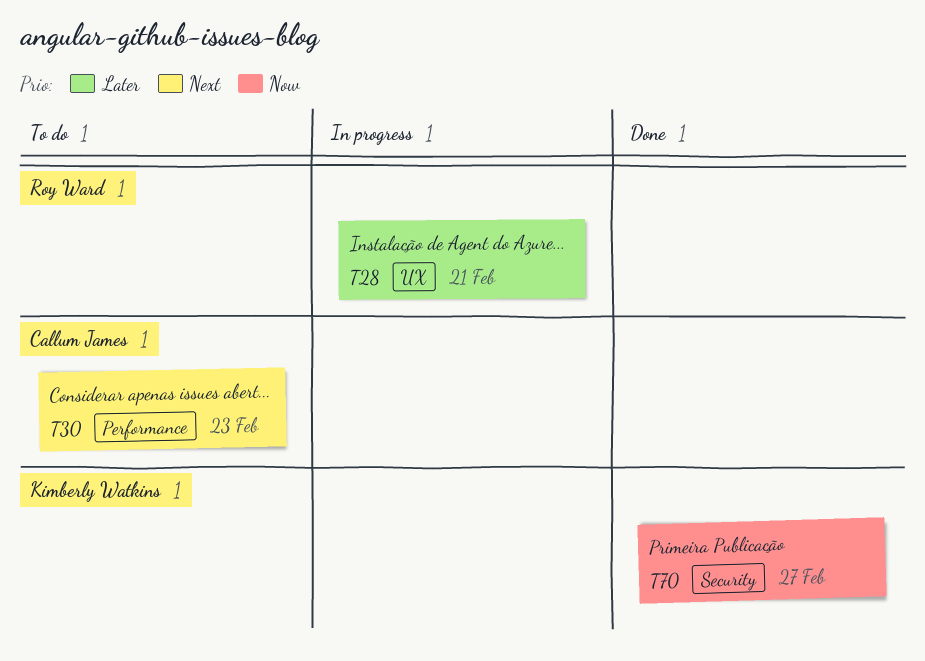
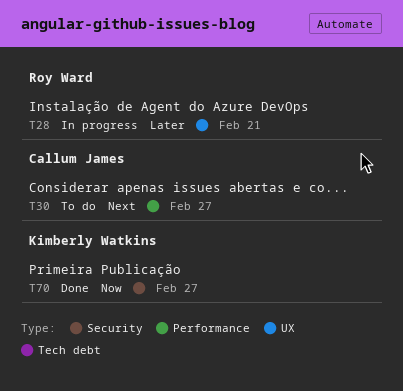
T30, due: Feb 23 -> Feb 27

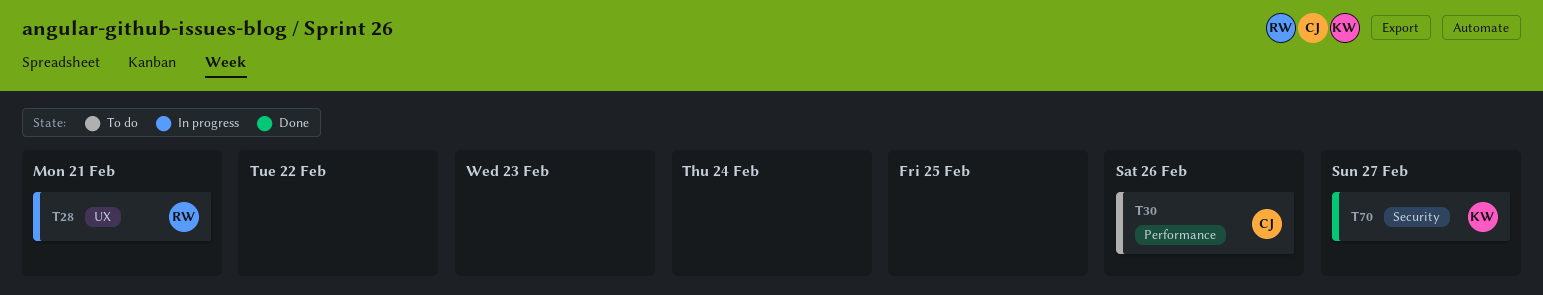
T30, due: Feb 27 -> Feb 26

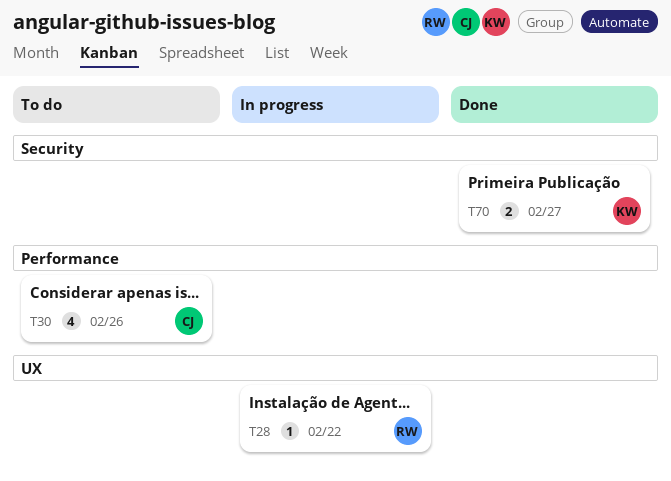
T28, due: Feb 21 -> Feb 22

